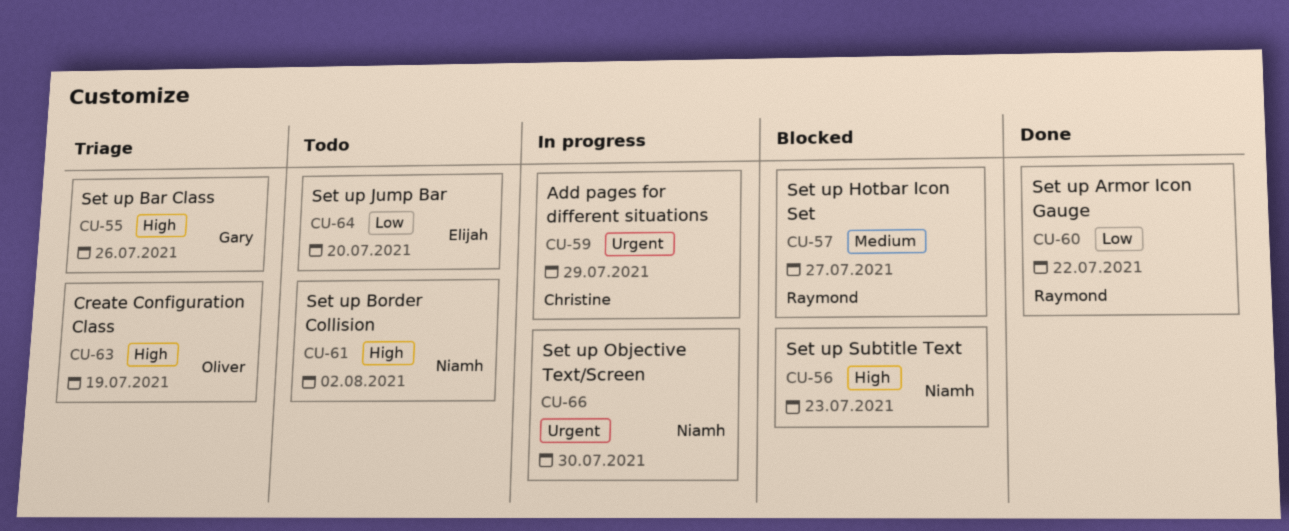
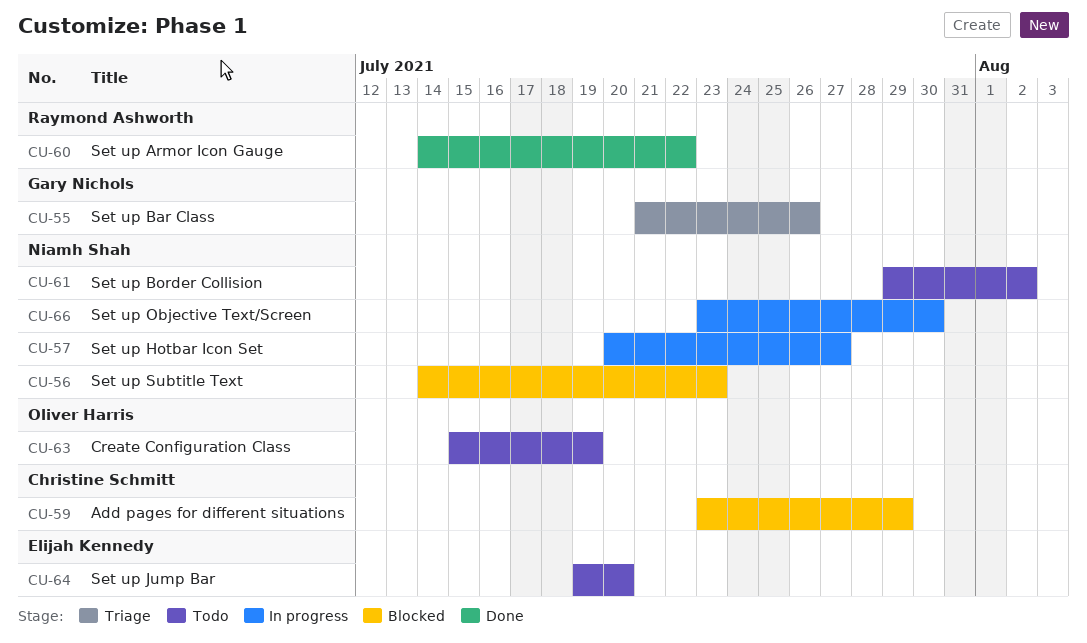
CU-57, status: Blocked -> In progress
CU-57, owner: Raymond Ashworth -> Niamh Shah
CU-59, status: In progress -> Blocked
CU-63, status: Triage -> Todo

